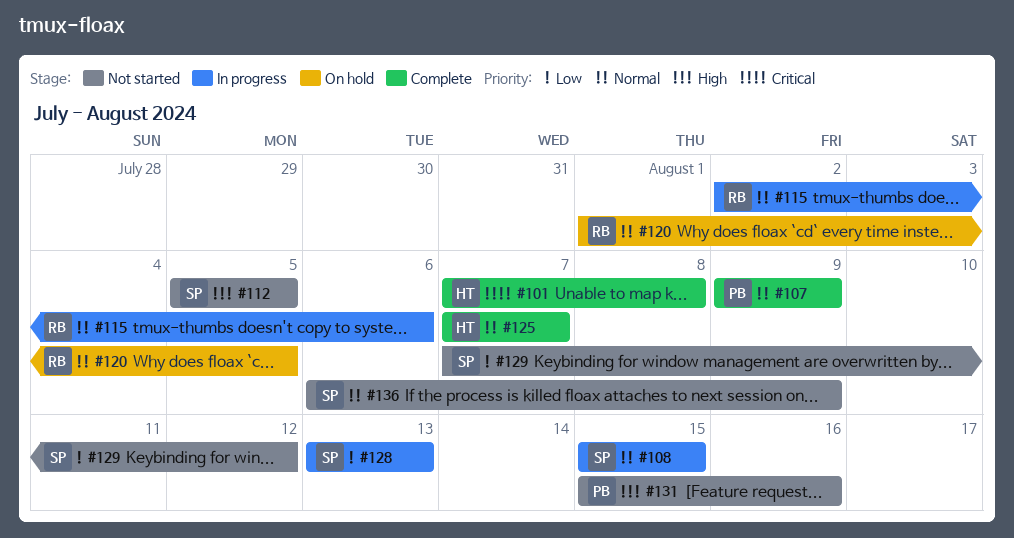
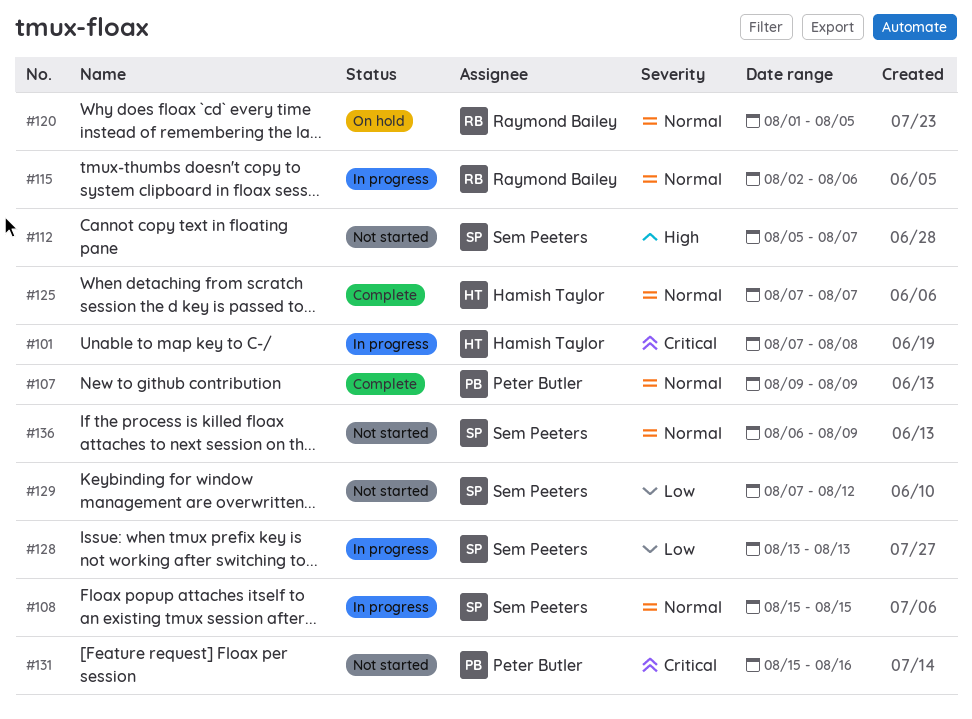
#101, status: Complete -> In progress
#112, due: Aug 5 -> Aug 7
#131, priority: High -> Critical

